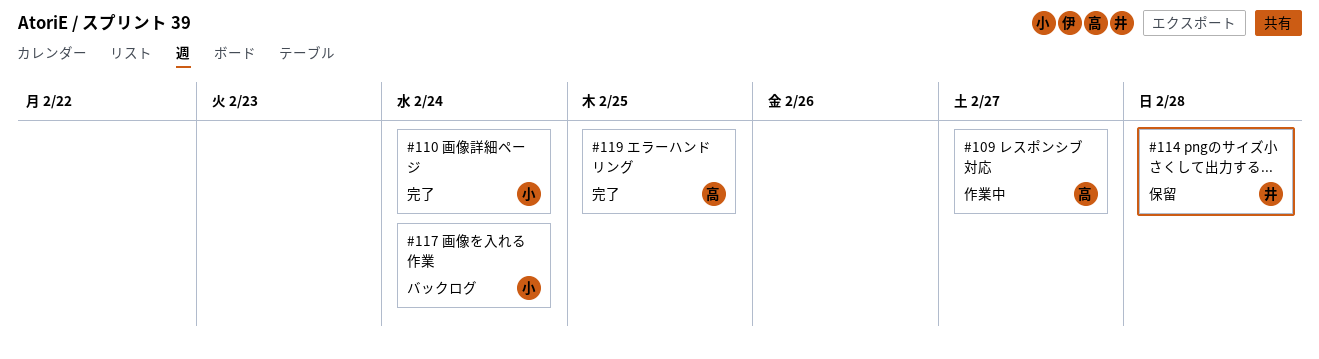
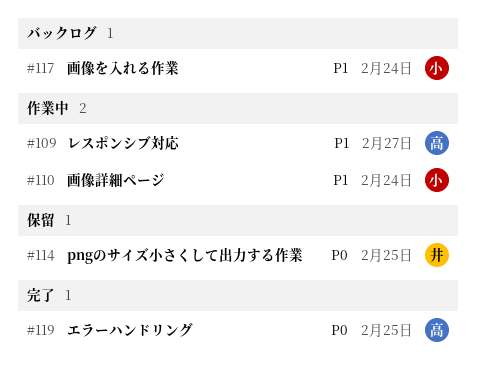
#110, status: 完了 -> 作業中
#114, due: Feb 28 -> Feb 25

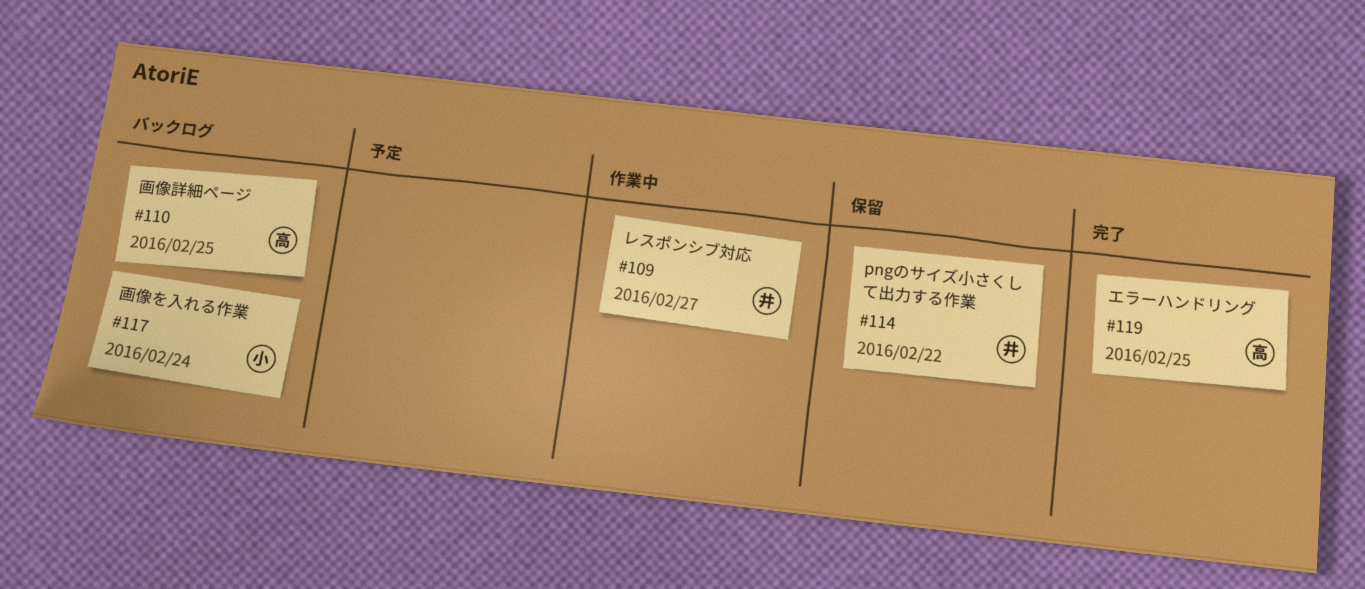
#109, owner: 高 -> 井
#110, status: 作業中 -> バックログ
#110, owner: 小 -> 高
#110, due: Feb 24 -> Feb 25
#114, due: Feb 25 -> Feb 22

